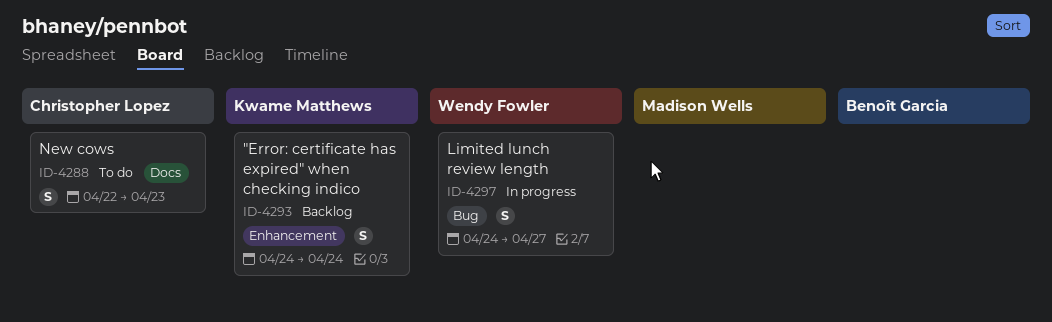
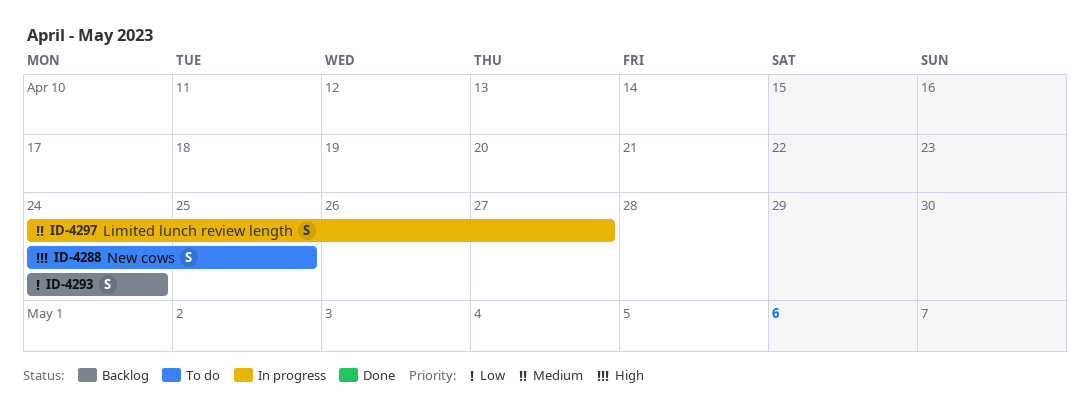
ID-4288, start: Apr 22 -> Apr 24
ID-4288, due: Apr 23 -> Apr 25

